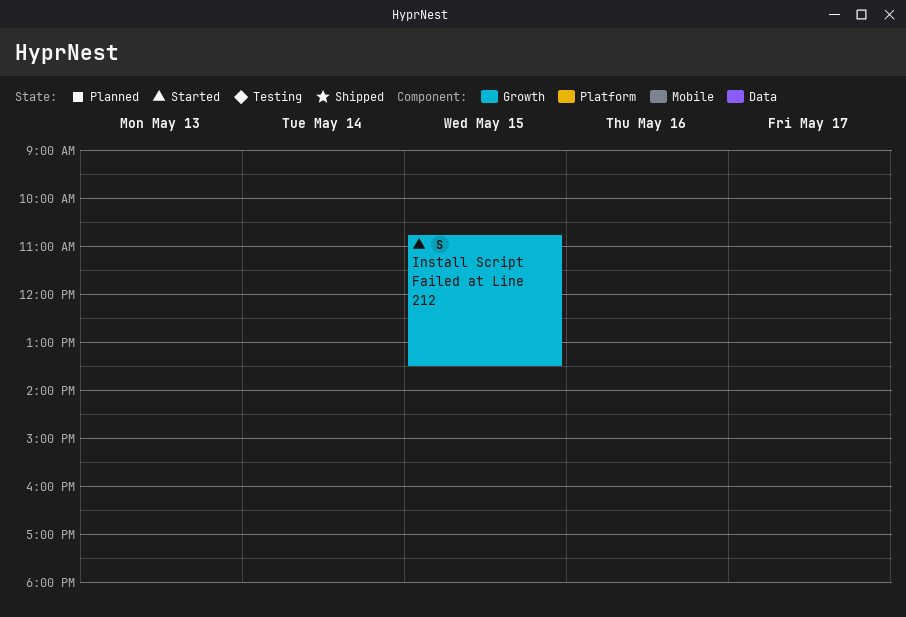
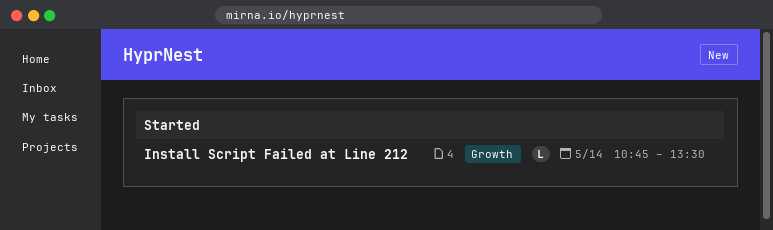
Install Script Failed at Line 212, estimate: S -> L
Install Script Failed at Line 212, day: May 15 -> May 14

